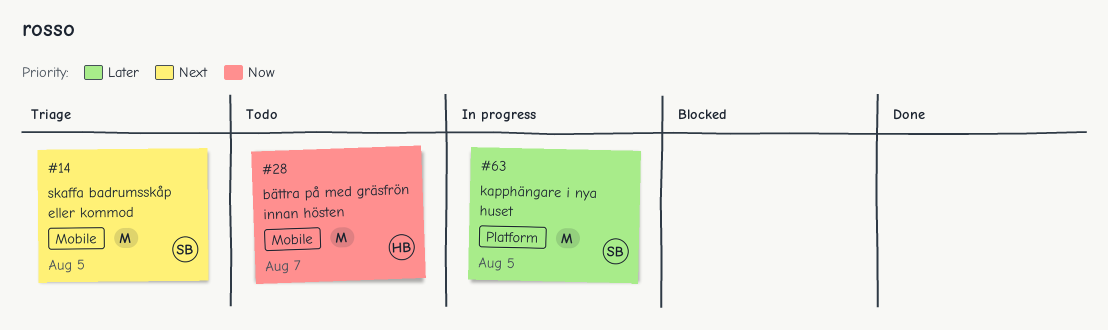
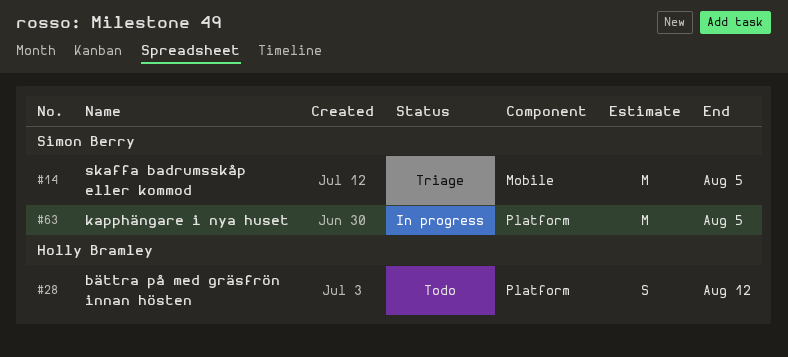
#28, label: Mobile -> Platform
#28, estimate: M -> S
#28, due: Aug 7 -> Aug 12

